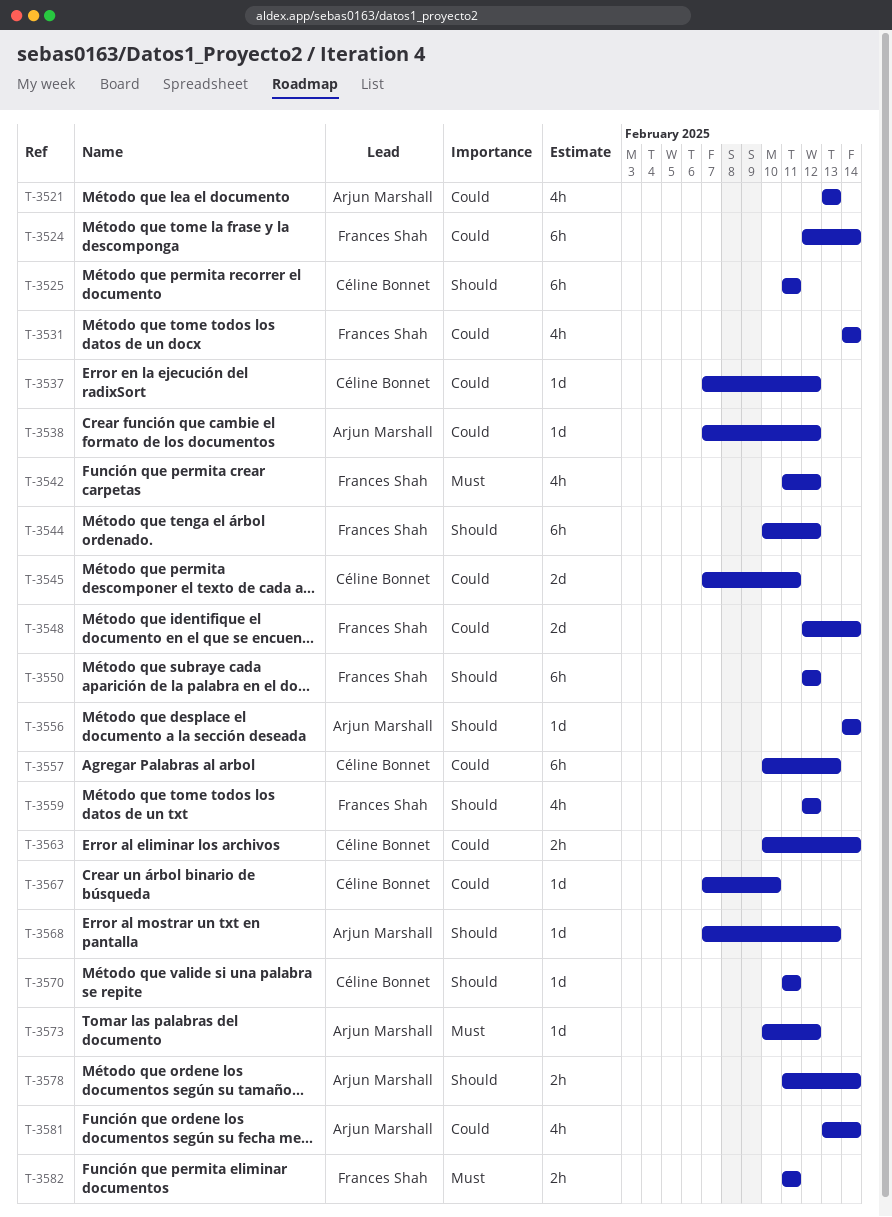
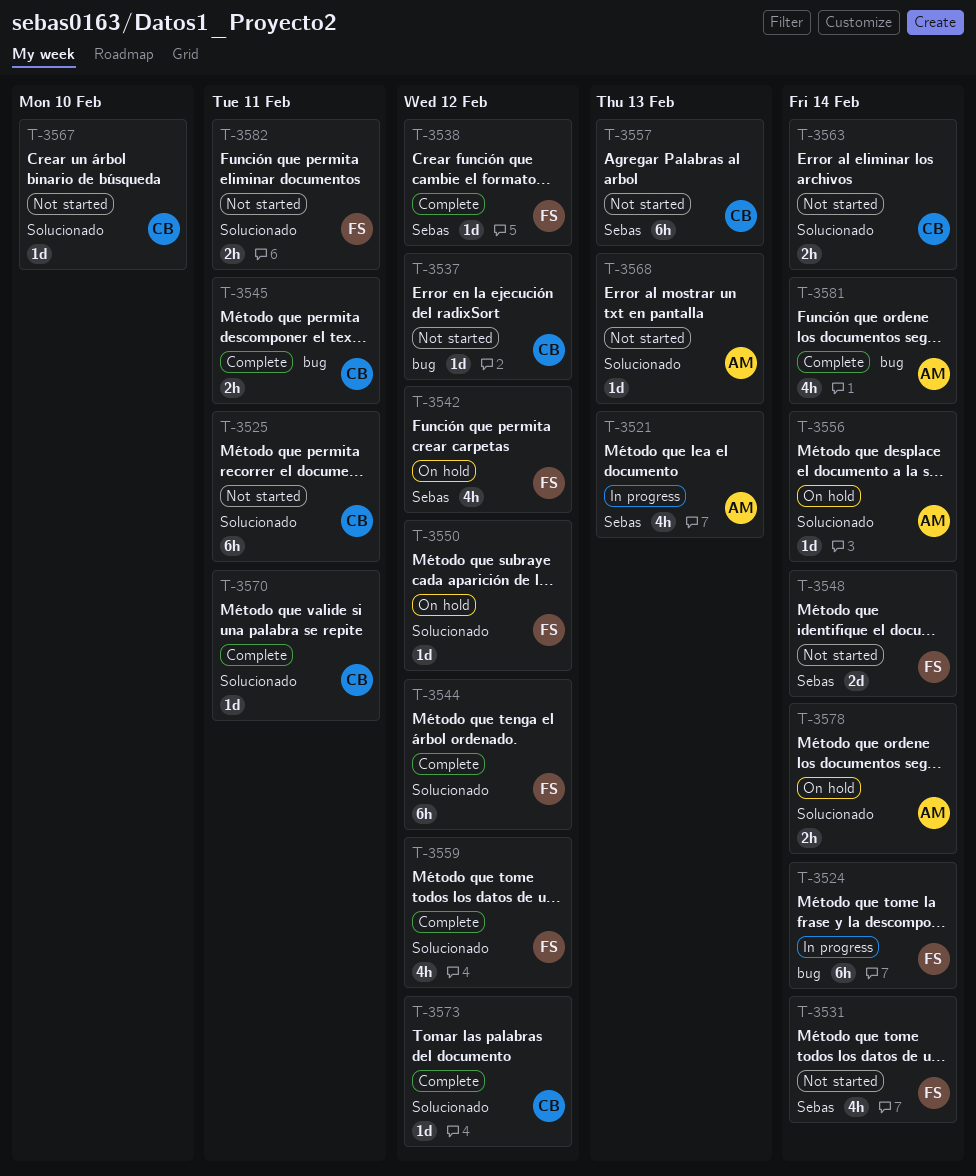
T-3538, owner: Arjun Marshall -> Frances Shah
T-3545, estimate: 2d -> 2h
T-3550, estimate: 6h -> 1d
T-3573, owner: Arjun Marshall -> Céline Bonnet

